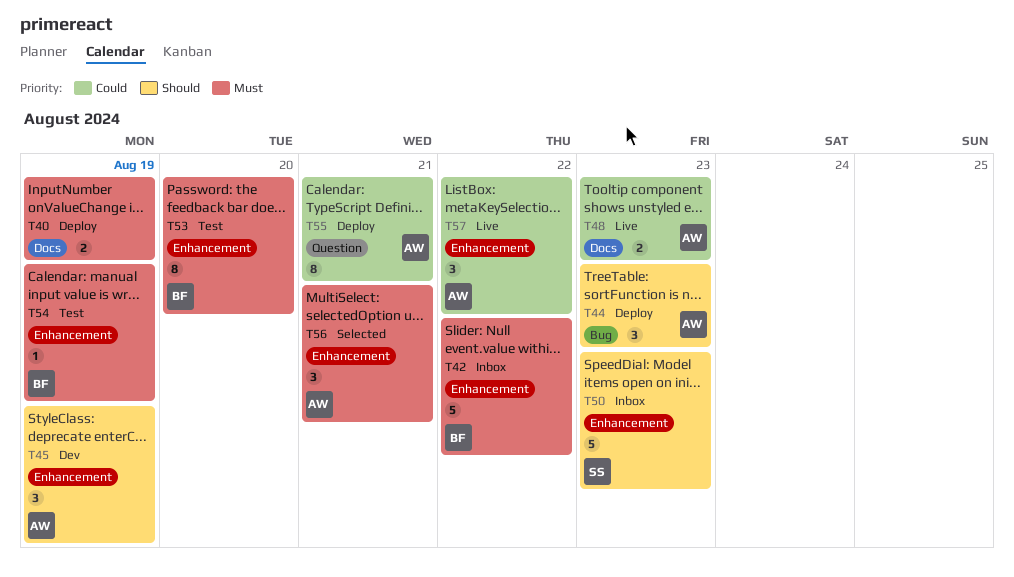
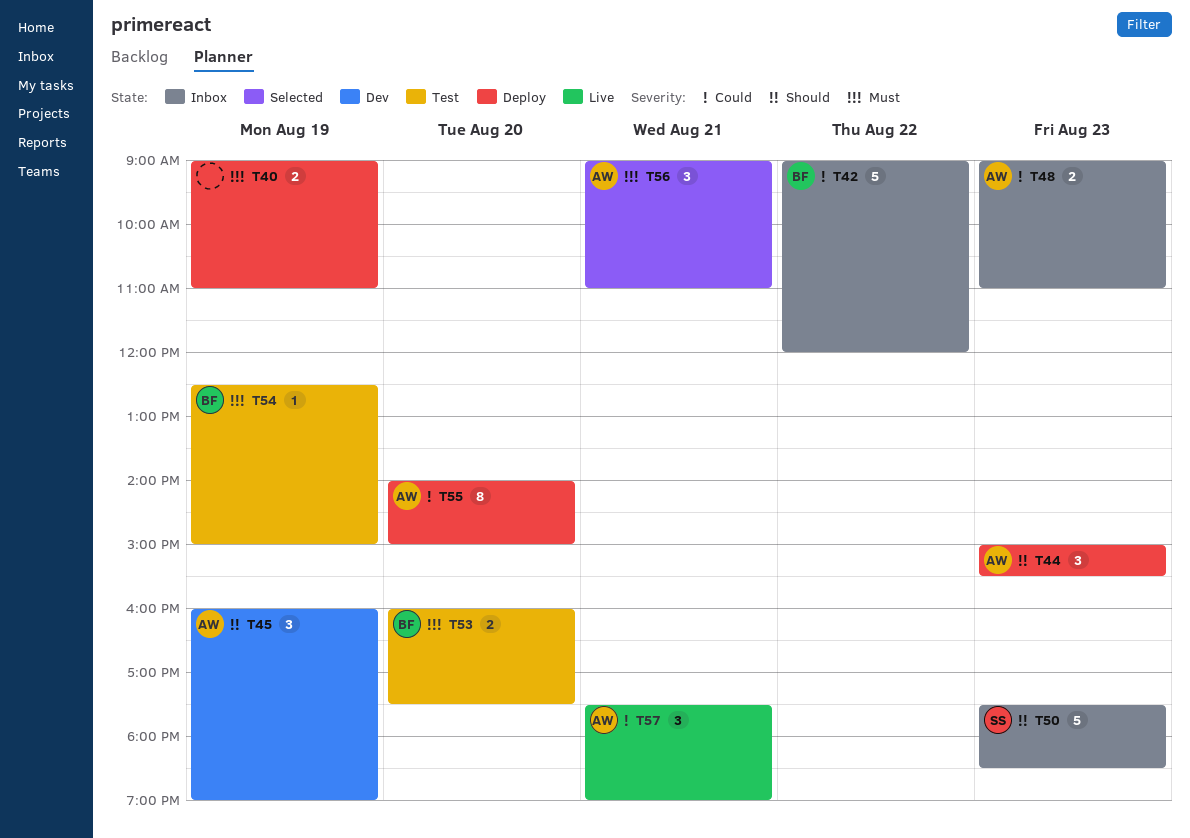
T42, priority: Must -> Could
T48, status: Live -> Inbox
T53, estimate: 8 -> 2
T55, day: Aug 21 -> Aug 20
T57, day: Aug 22 -> Aug 21

